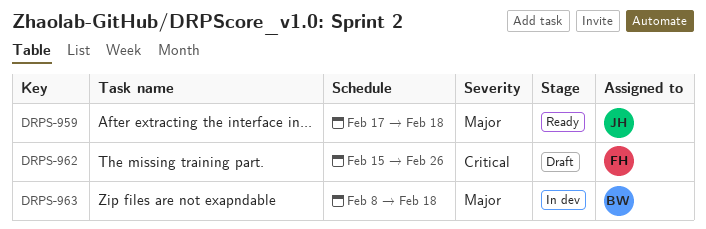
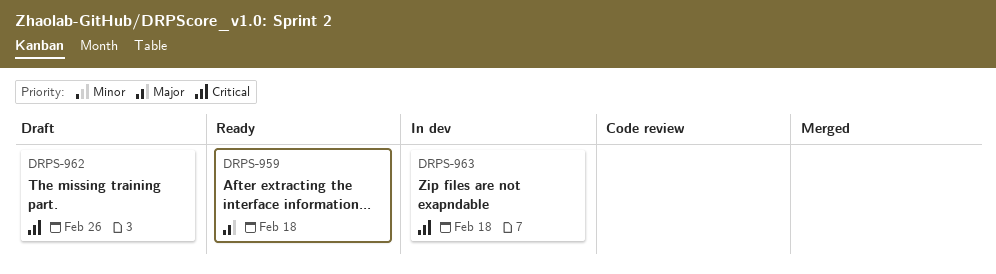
DRPS-963, priority: Major -> Critical

